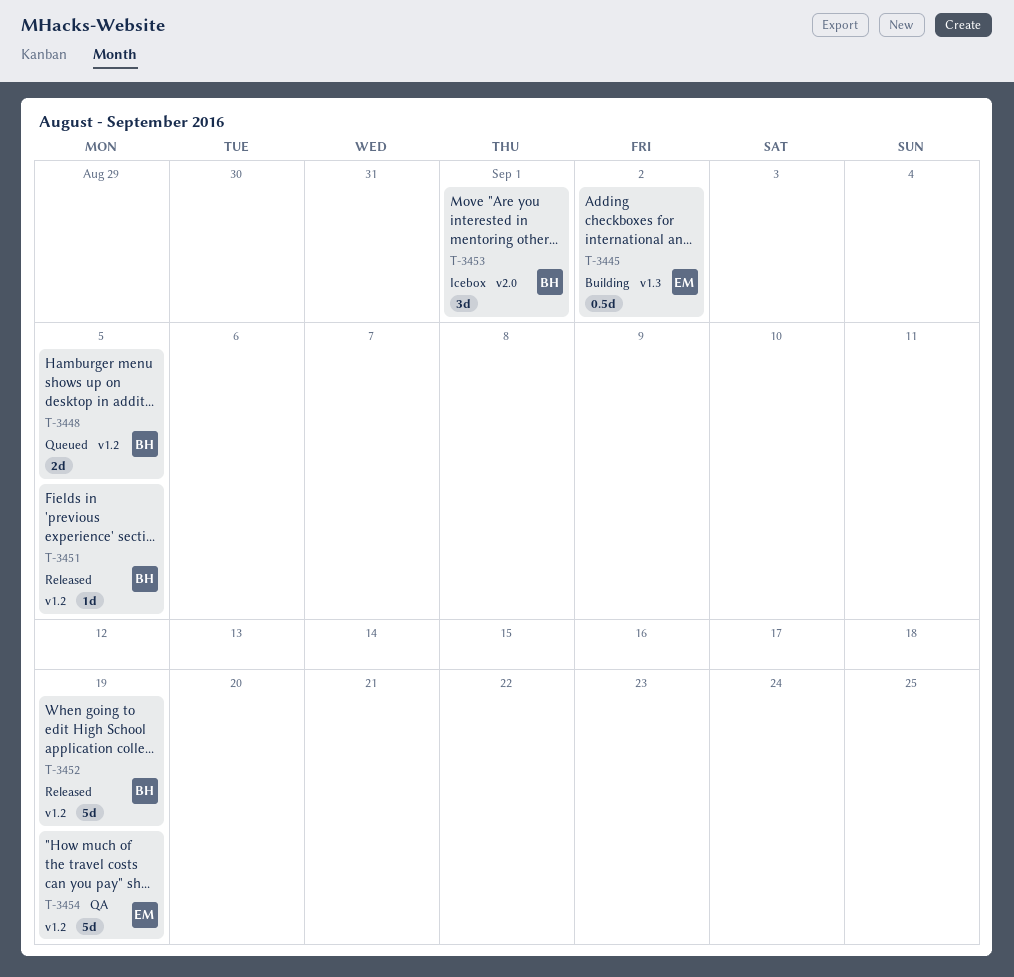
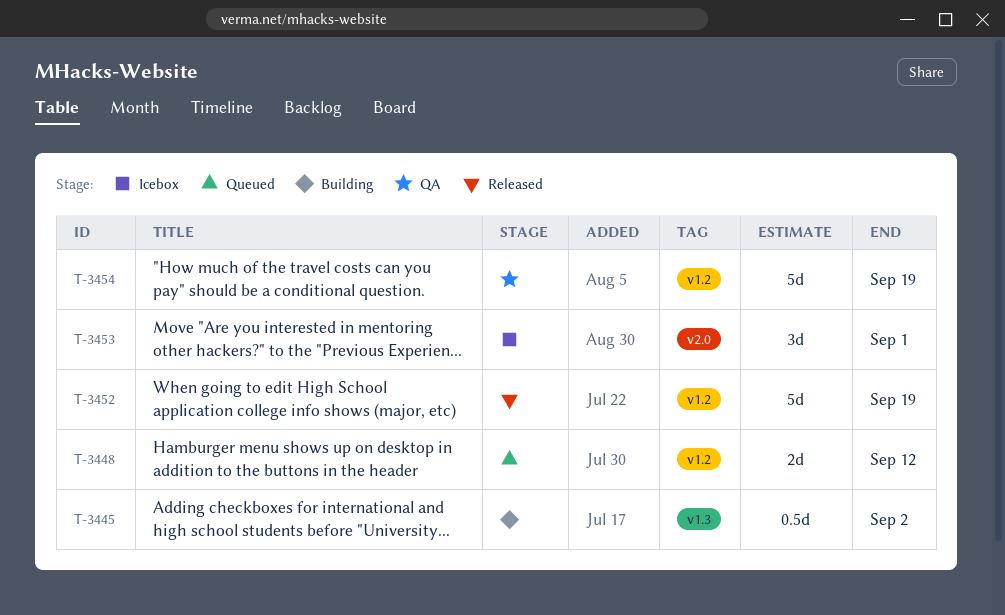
T-3448, due: Sep 5 -> Sep 12
T-3451: present -> none

